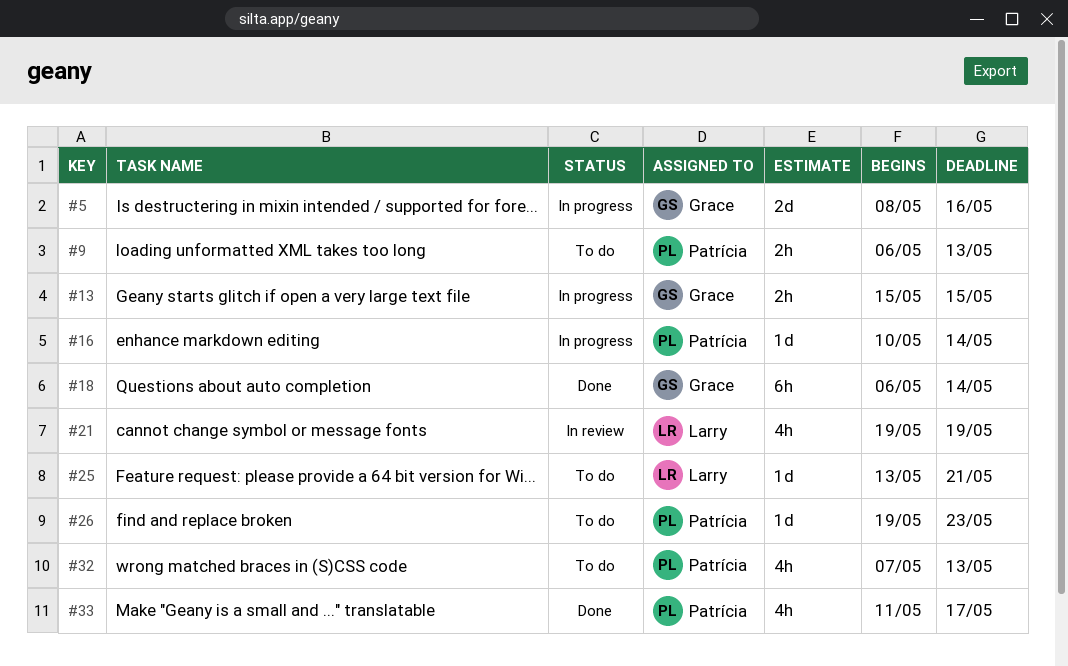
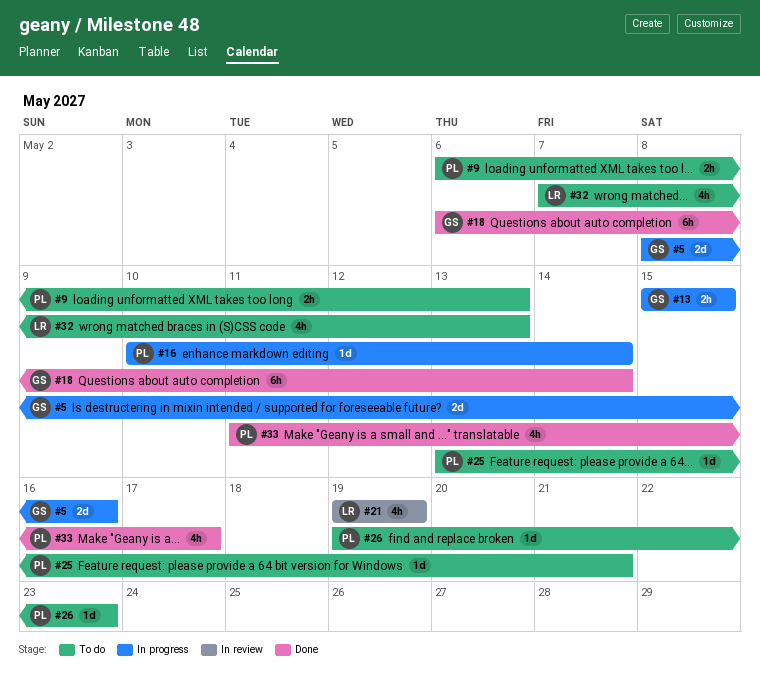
#25, owner: Larry -> Patrícia
#32, owner: Patrícia -> Larry

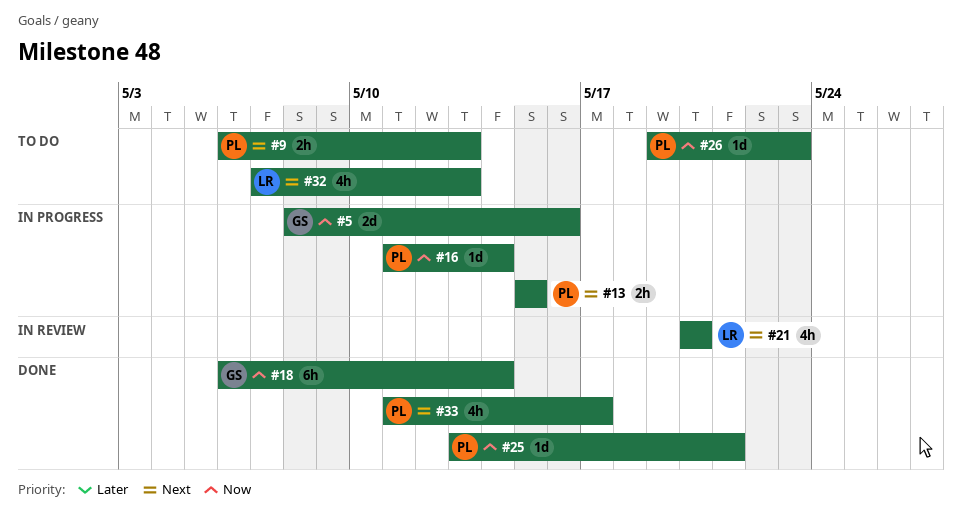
#13, owner: GS -> PL
#16, start: May 10 -> May 11
#21, start: May 19 -> May 20
#21, due: May 19 -> May 20
#25, status: To do -> Done

